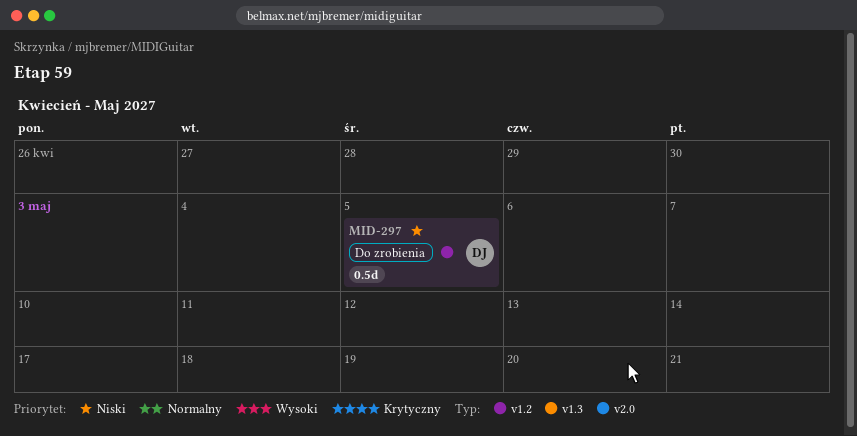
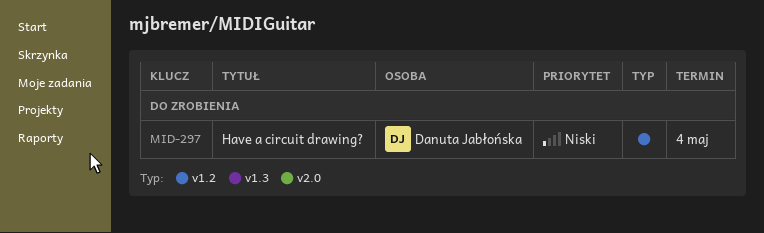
MID-297, due: May 5 -> May 4

